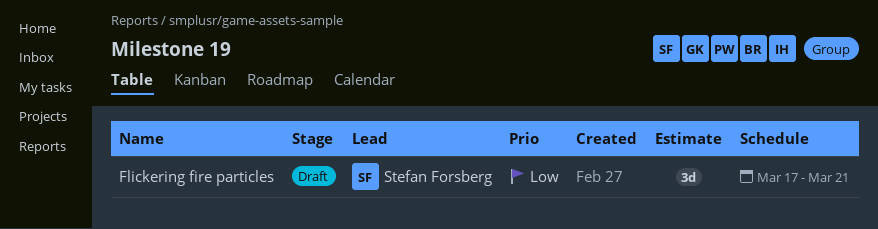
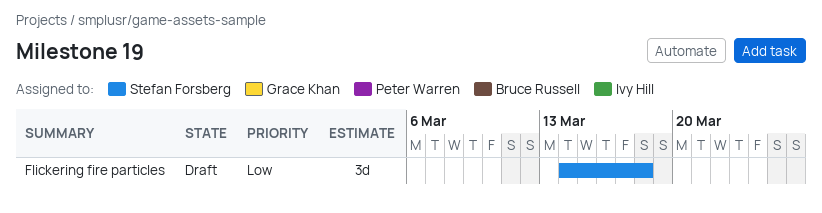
Flickering fire particles, start: Mar 17 -> Mar 14
Flickering fire particles, due: Mar 21 -> Mar 18

